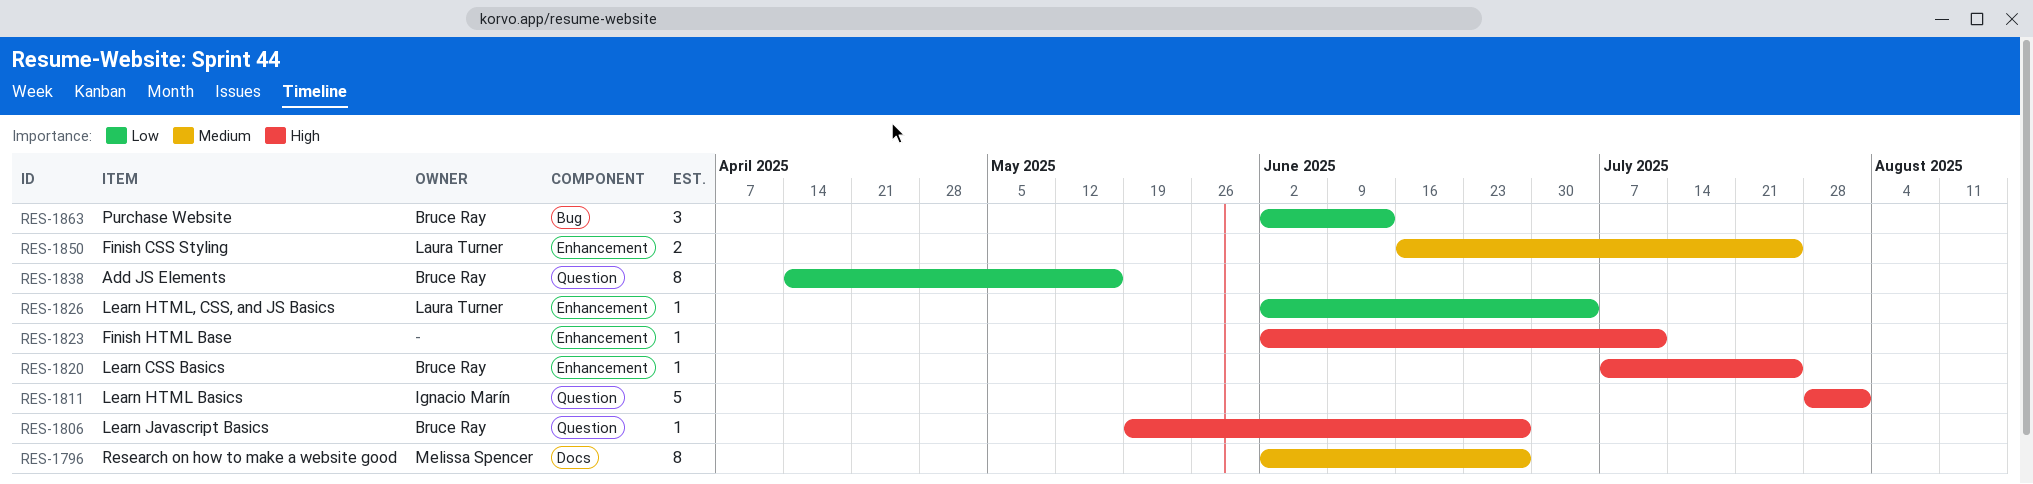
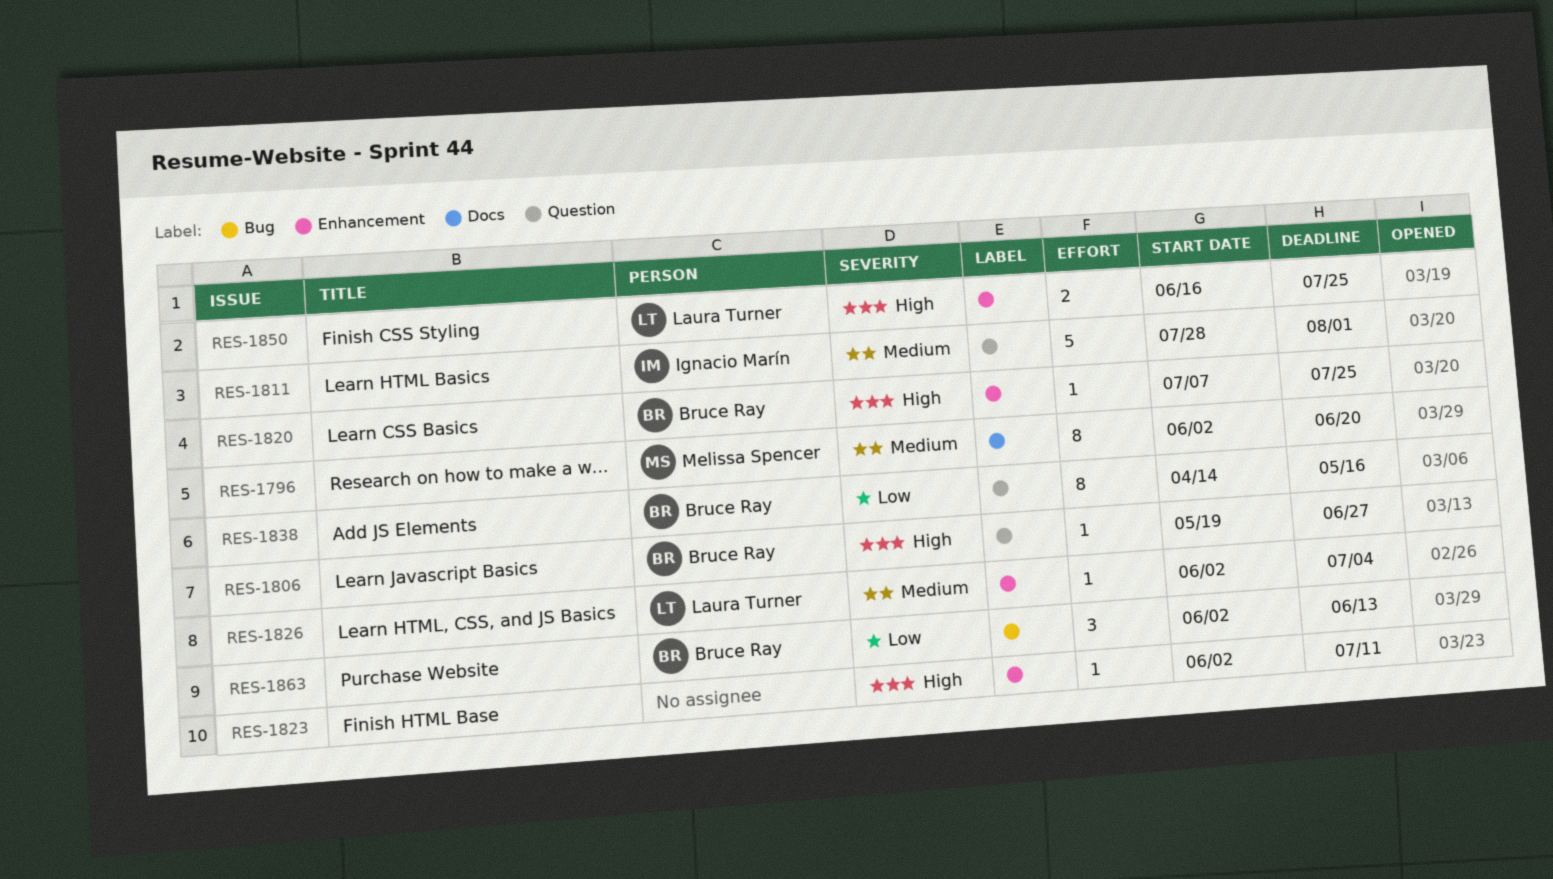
RES-1796, due: Jun 27 -> Jun 20
RES-1811, priority: High -> Medium
RES-1826, priority: Low -> Medium
RES-1850, priority: Medium -> High

